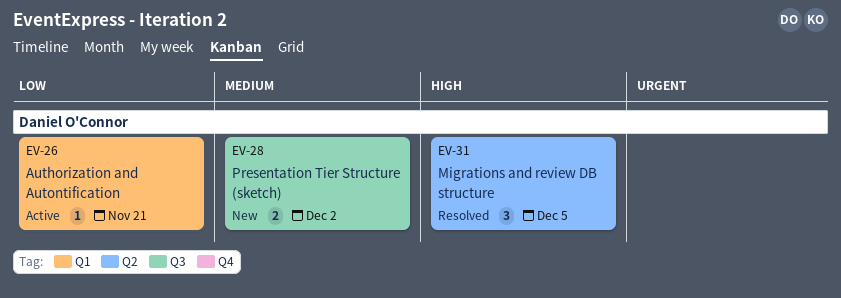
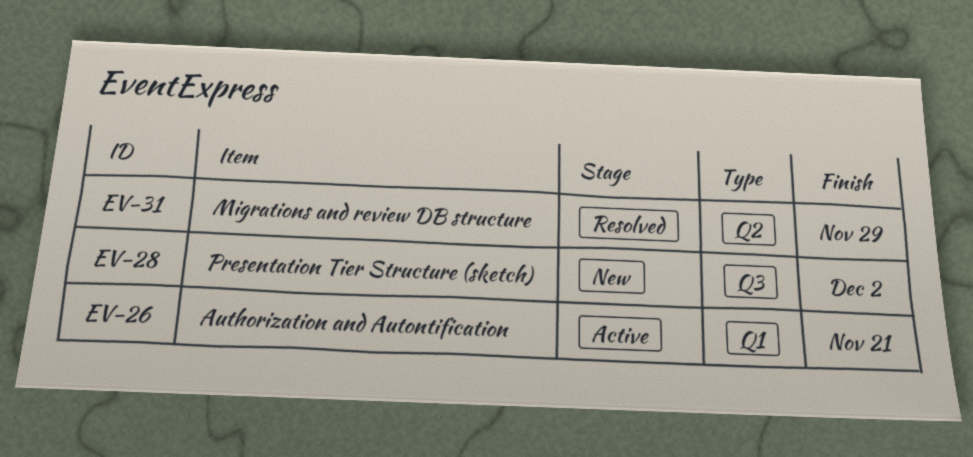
EV-31, due: Dec 5 -> Nov 29

